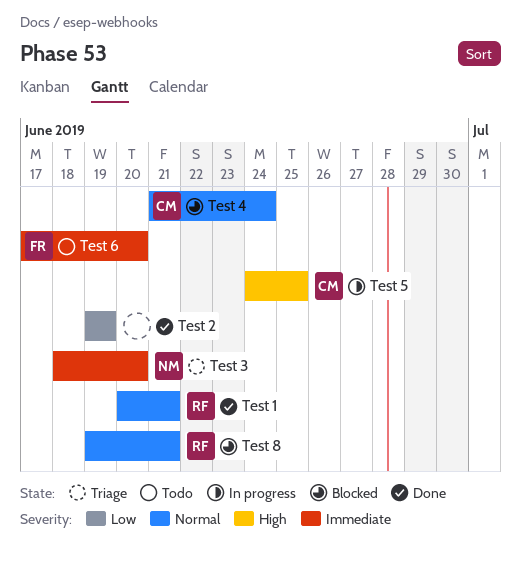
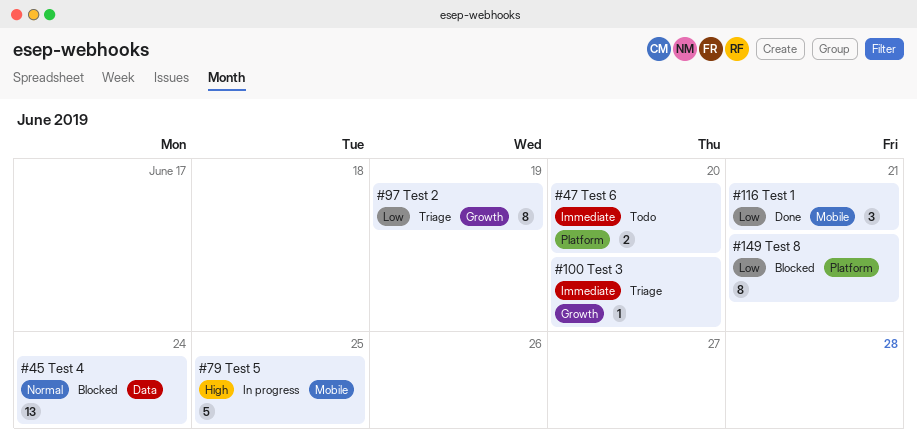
Test 1, priority: Normal -> Low
Test 2, status: Done -> Triage
Test 8, priority: Normal -> Low

